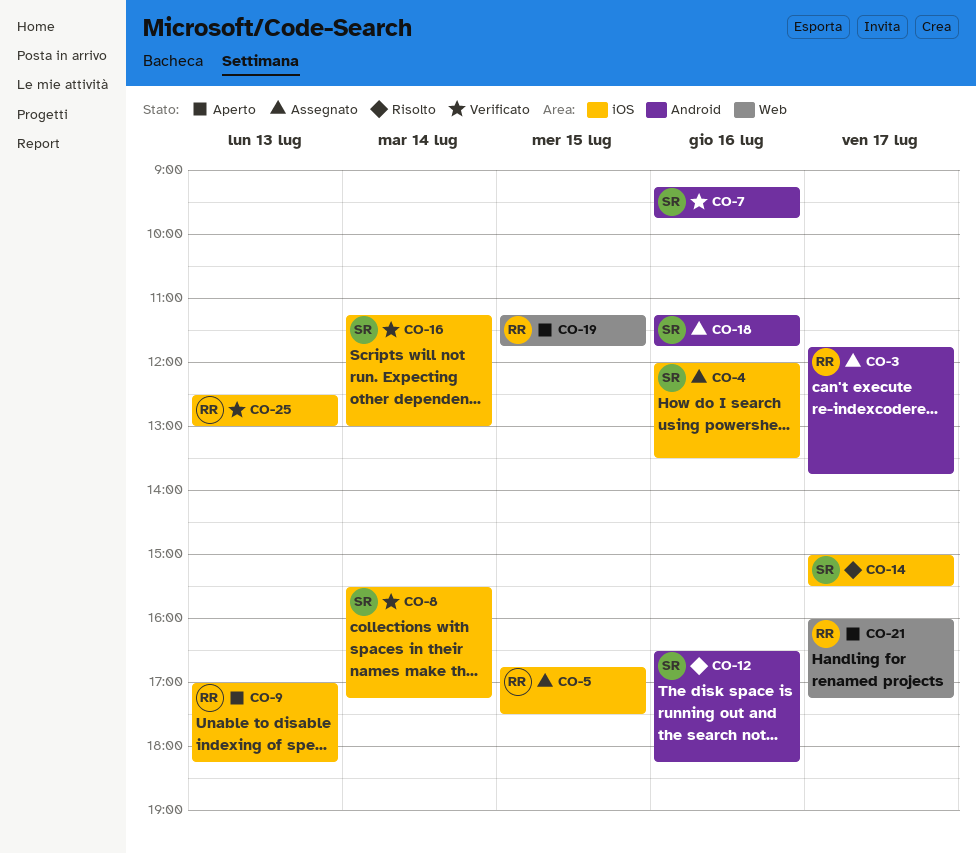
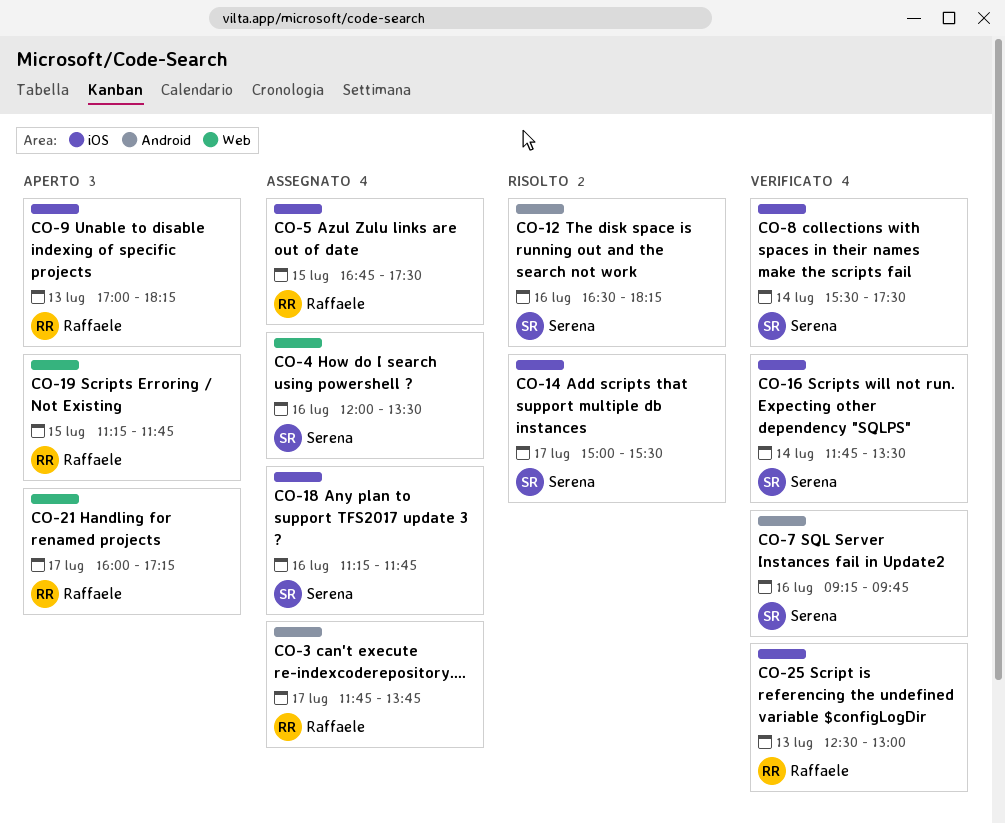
CO-4, label: iOS -> Web
CO-8, ends: 17:15 -> 17:30
CO-16, begins: 11:15 -> 11:45
CO-16, ends: 13:00 -> 13:30
CO-18, label: Android -> iOS

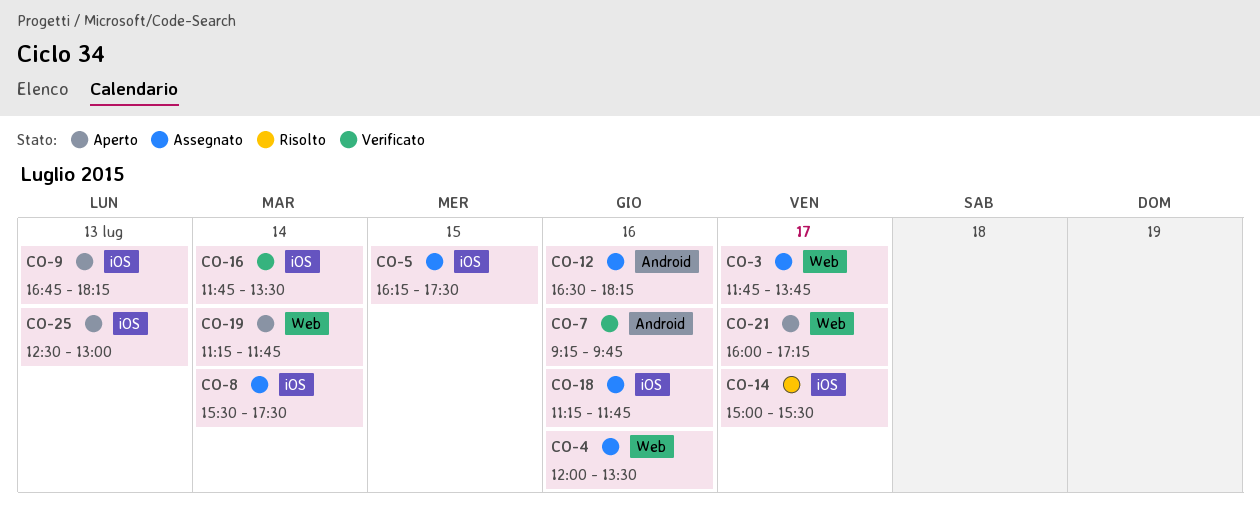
CO-3, label: Android -> Web
CO-5, begins: 16:45 -> 16:15
CO-8, status: Verificato -> Assegnato
CO-9, begins: 17:00 -> 16:45
CO-12, status: Risolto -> Assegnato
CO-19, day: Jul 15 -> Jul 14
CO-25, status: Verificato -> Aperto

